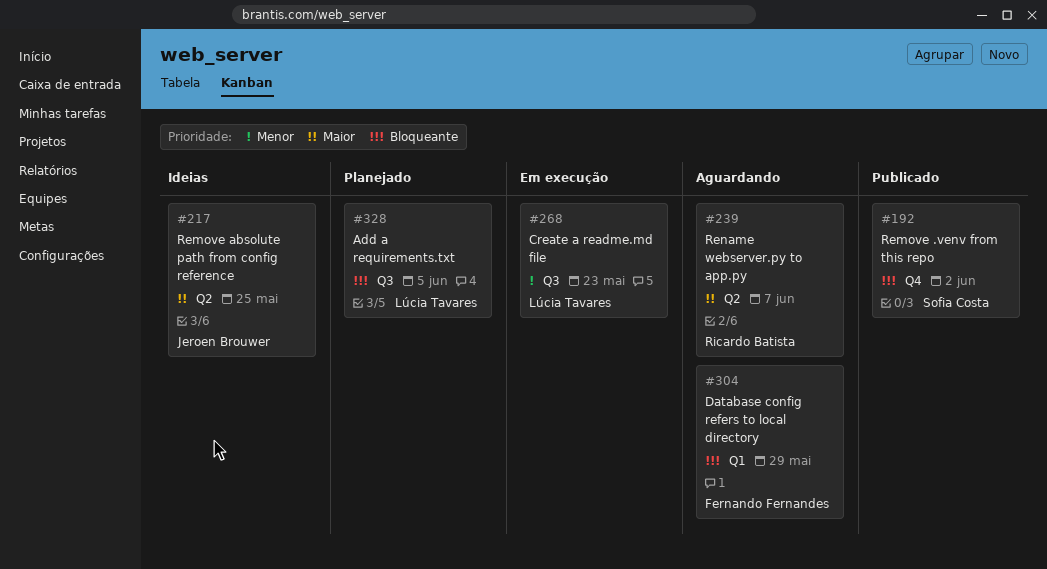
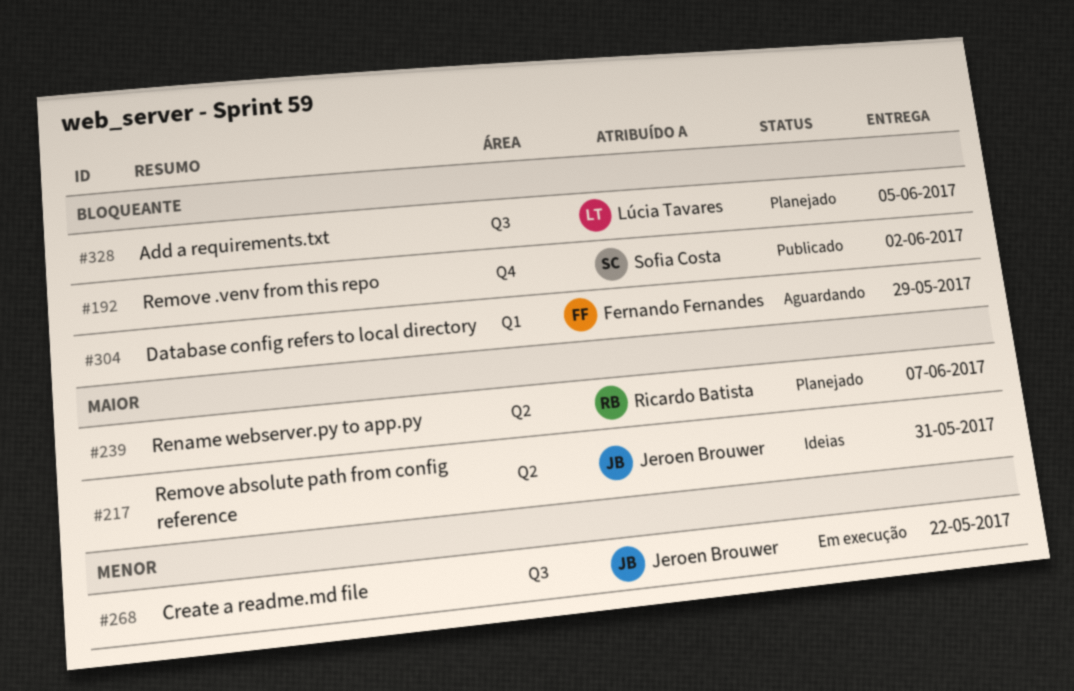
#217, due: May 25 -> May 31
#239, status: Aguardando -> Planejado
#268, owner: Lúcia Tavares -> Jeroen Brouwer
#268, due: May 23 -> May 22

